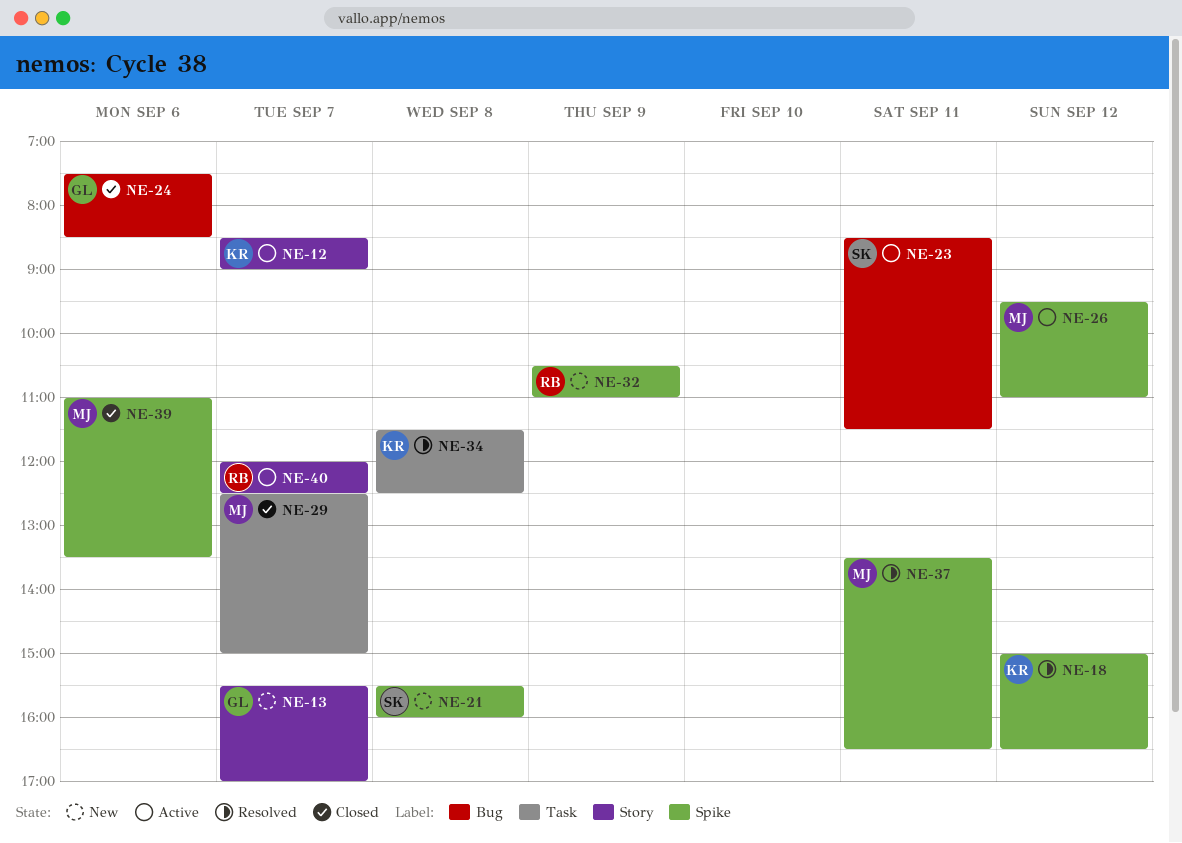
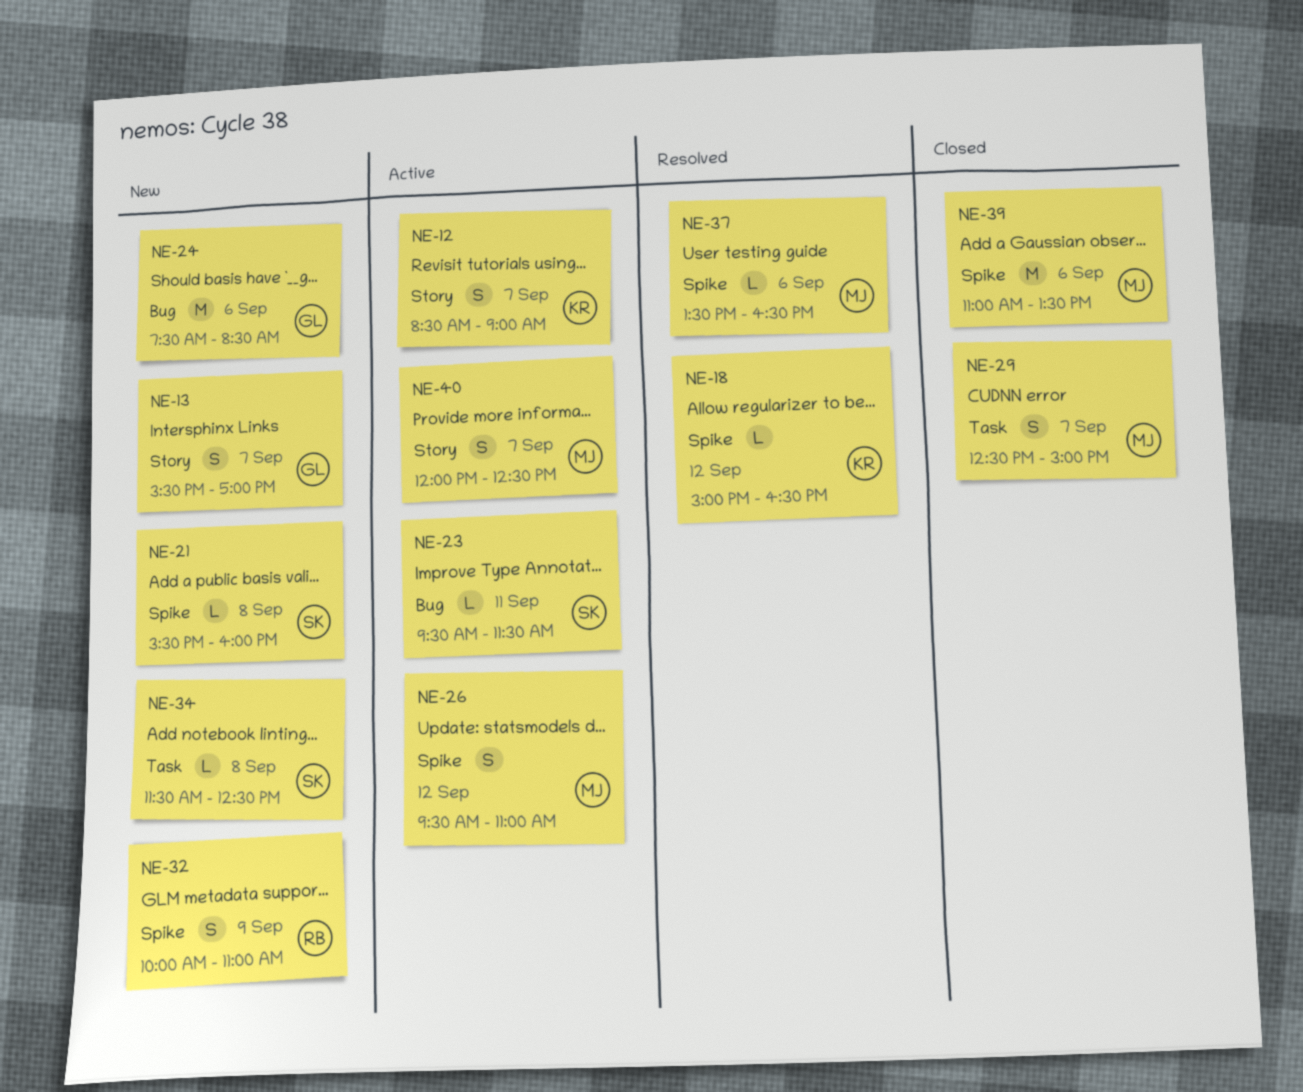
NE-23, begins: 08:30 -> 09:30
NE-24, status: Closed -> New
NE-32, begins: 10:30 -> 10:00
NE-34, status: Resolved -> New
NE-34, owner: KR -> SK
NE-37, day: Sep 11 -> Sep 6
NE-40, owner: RB -> MJ

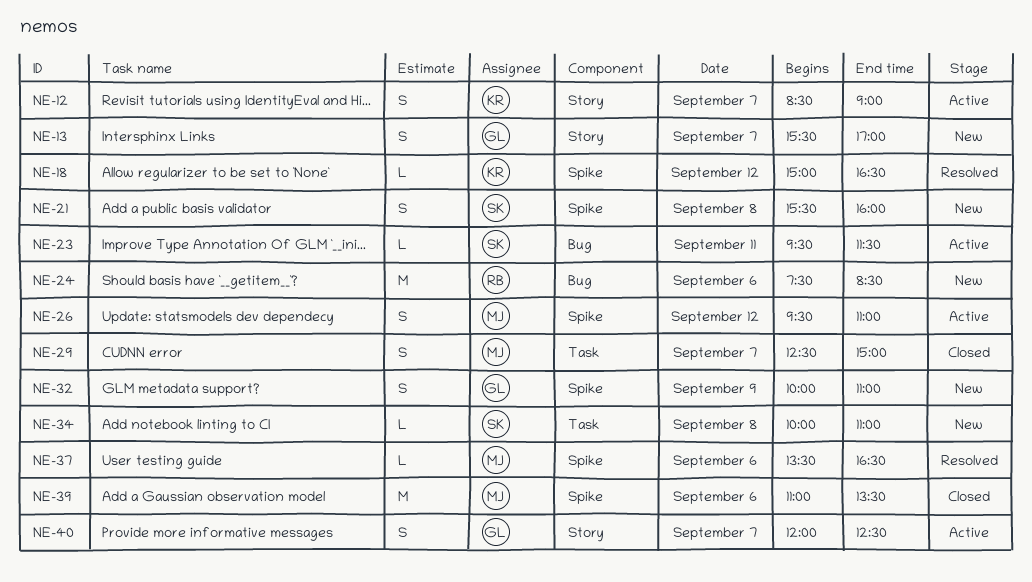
NE-21, estimate: L -> S
NE-24, owner: GL -> RB
NE-32, owner: RB -> GL
NE-34, begins: 11:30 -> 10:00
NE-34, ends: 12:30 -> 11:00
NE-40, owner: MJ -> GL

